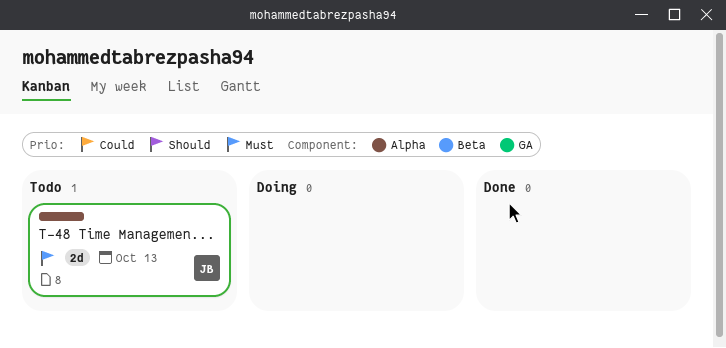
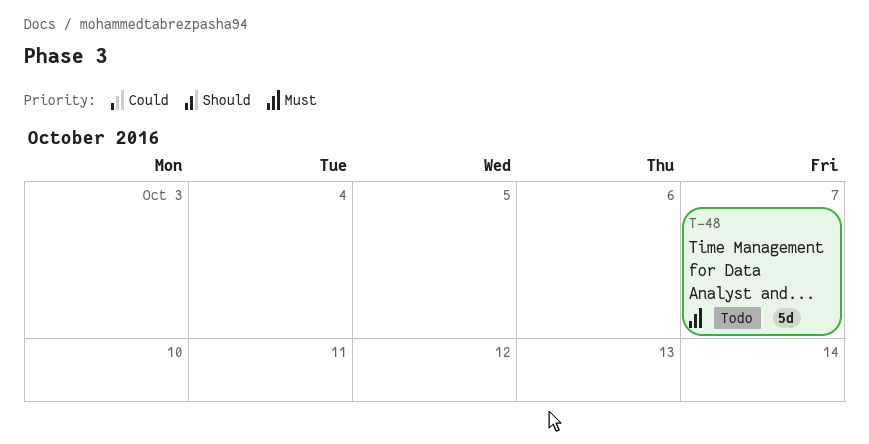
T-48, estimate: 2d -> 5d
T-48, due: Oct 13 -> Oct 7

